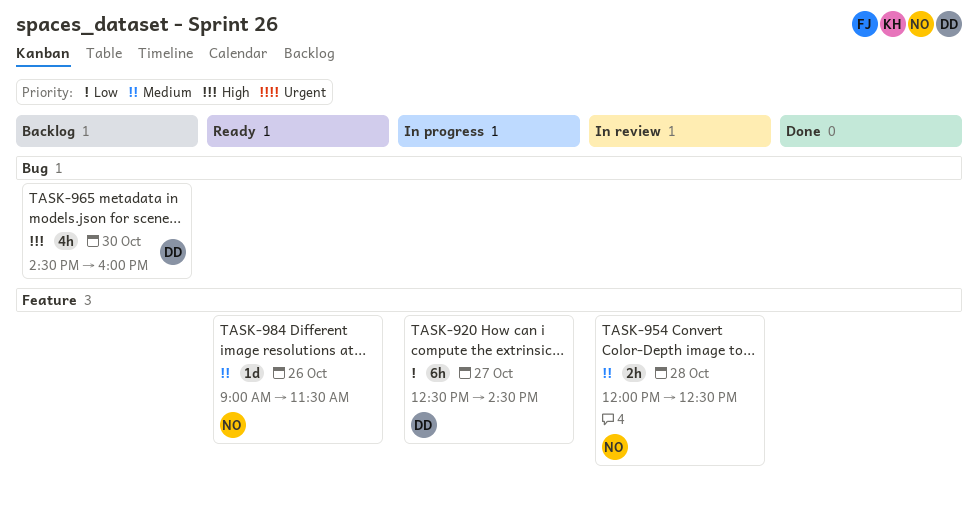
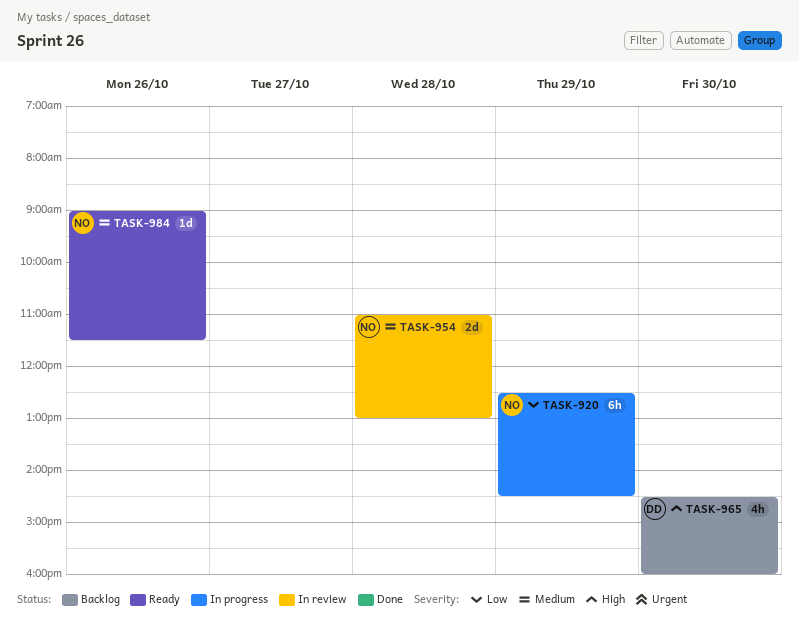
TASK-920, owner: DD -> NO
TASK-920, day: Oct 27 -> Oct 29
TASK-954, estimate: 2h -> 2d
TASK-954, begins: 12:00 -> 11:00
TASK-954, ends: 12:30 -> 13:00

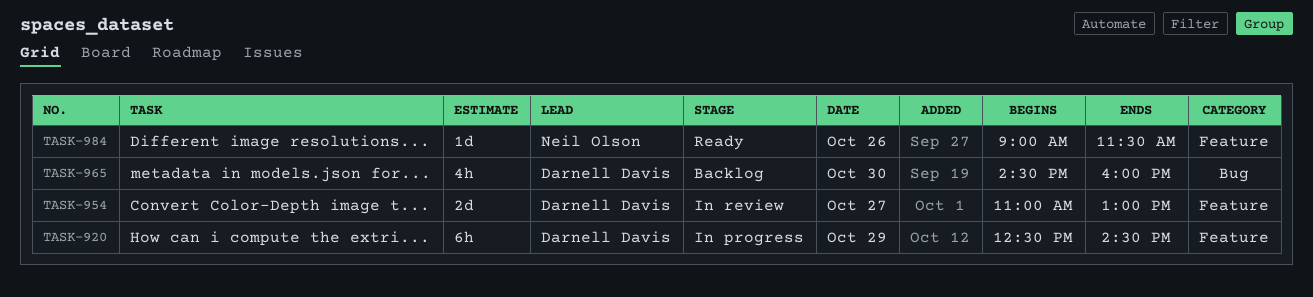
TASK-920, owner: Neil Olson -> Darnell Davis
TASK-954, owner: Neil Olson -> Darnell Davis
TASK-954, day: Oct 28 -> Oct 27

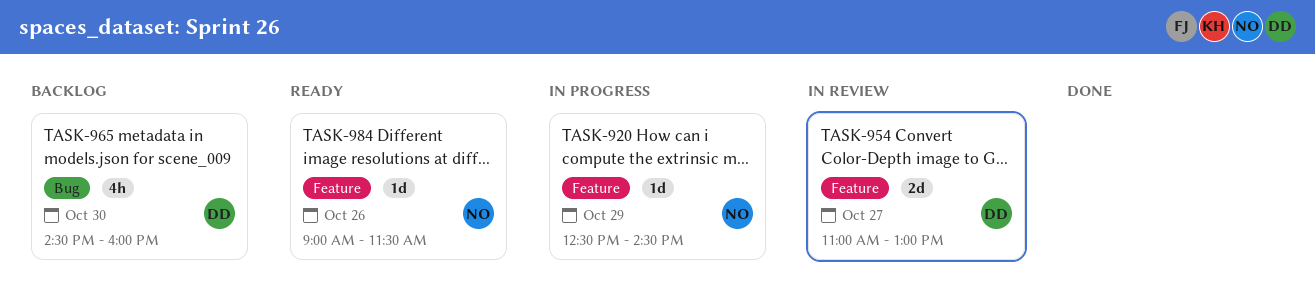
TASK-920, owner: Darnell Davis -> Neil Olson
TASK-920, estimate: 6h -> 1d

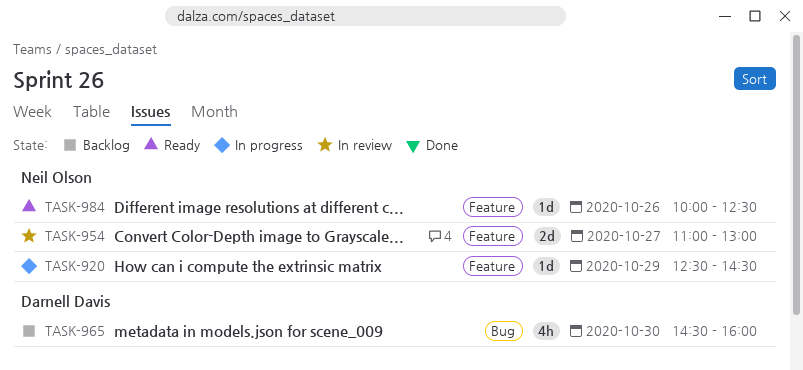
TASK-954, owner: Darnell Davis -> Neil Olson
TASK-984, begins: 09:00 -> 10:00
TASK-984, ends: 11:30 -> 12:30

